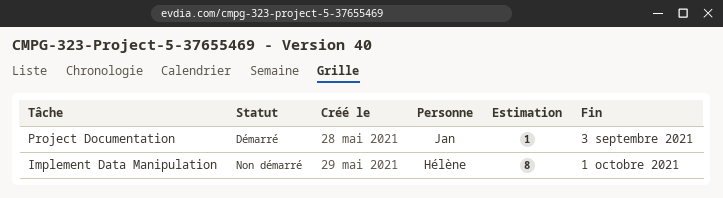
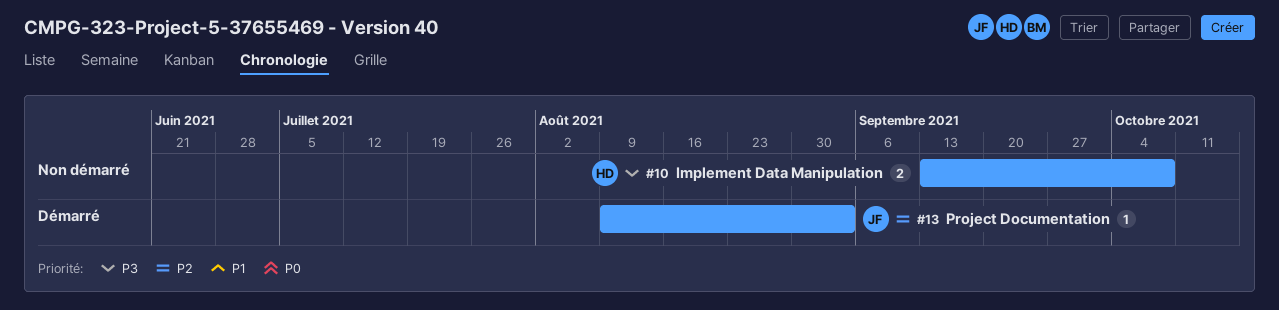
Implement Data Manipulation, estimate: 8 -> 2
Implement Data Manipulation, due: Oct 1 -> Oct 8

